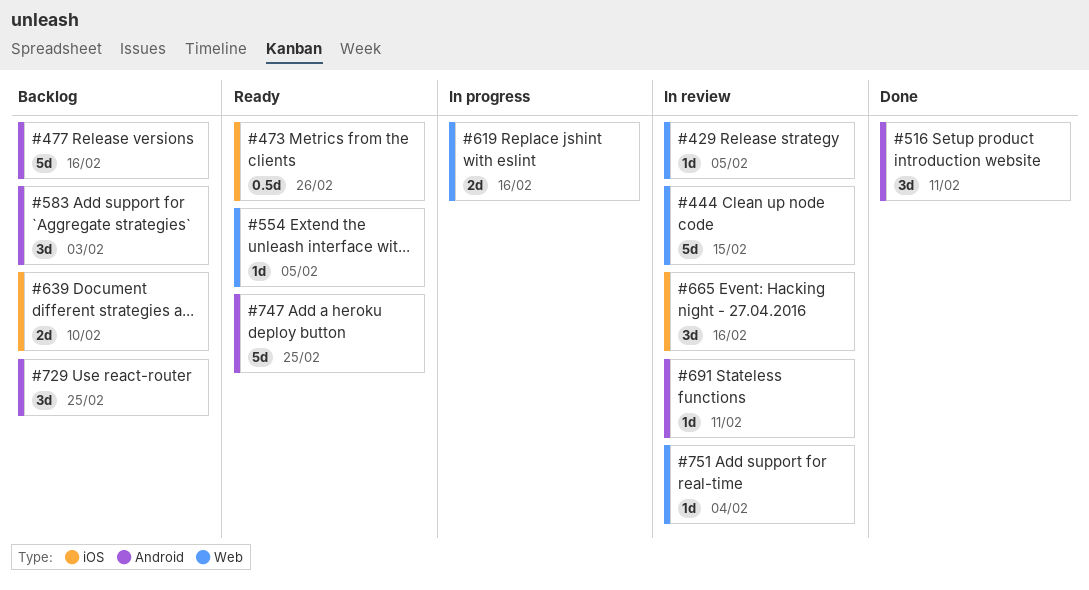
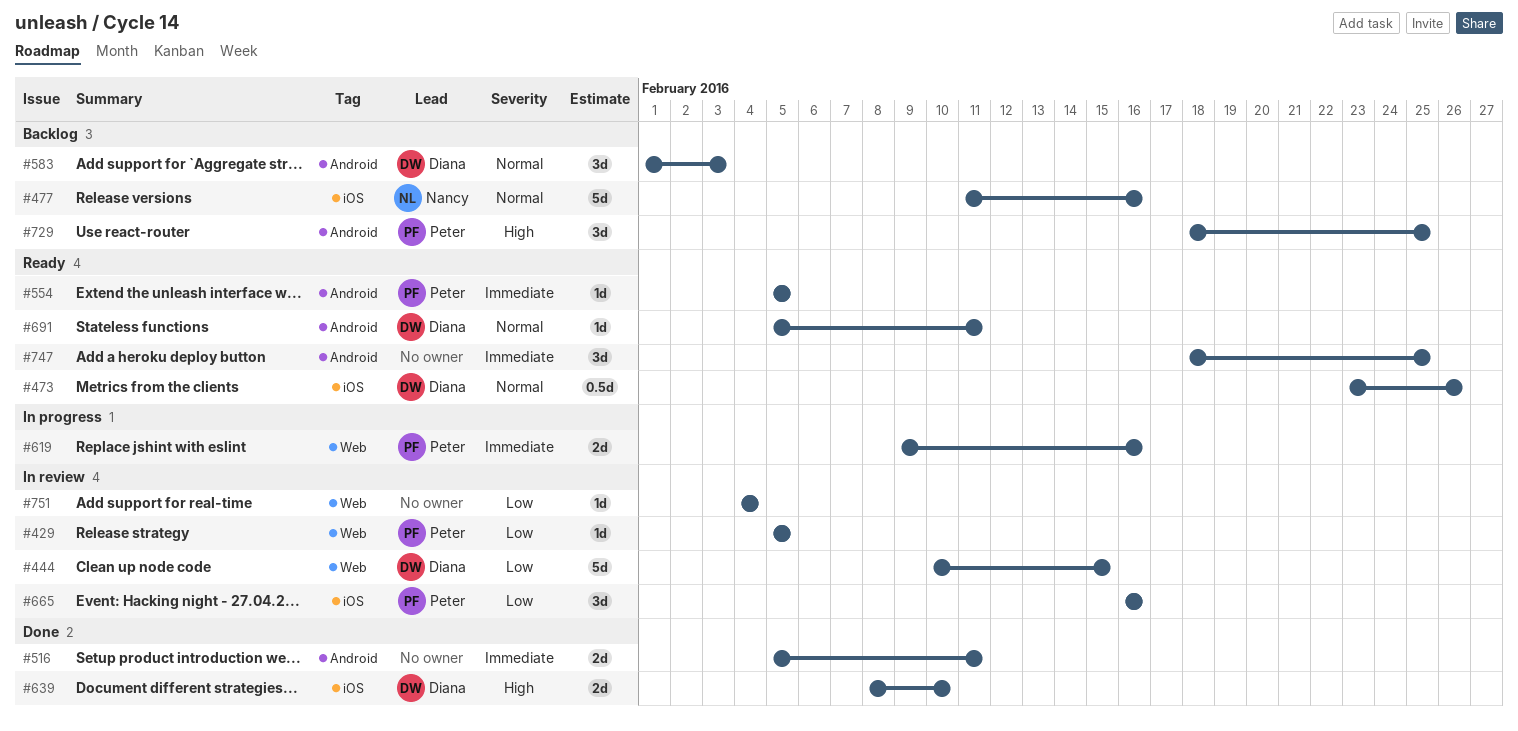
#477, label: Android -> iOS
#516, estimate: 3d -> 2d
#554, label: Web -> Android
#639, status: Backlog -> Done
#691, status: In review -> Ready
#747, estimate: 5d -> 3d

